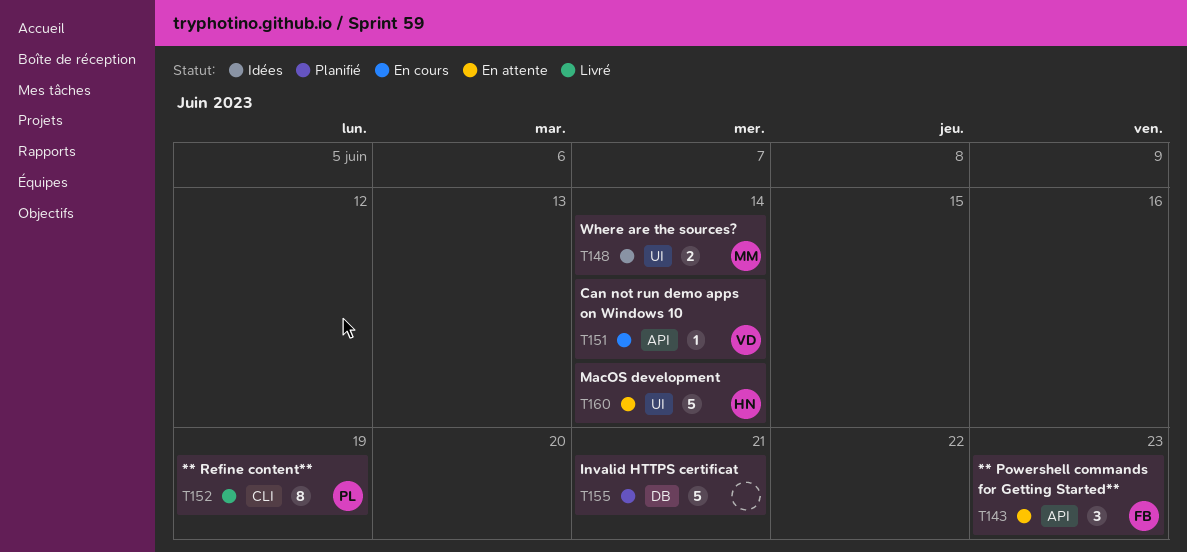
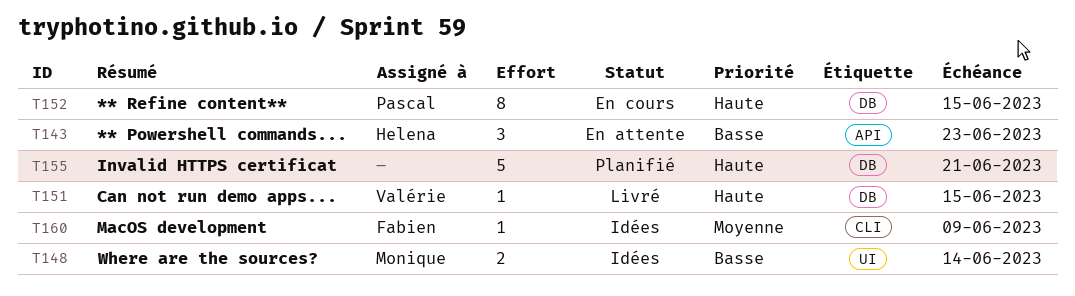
T143, owner: Fabien -> Helena
T151, status: En cours -> Livré
T151, label: API -> DB
T151, due: Jun 14 -> Jun 15
T152, status: Livré -> En cours
T152, label: CLI -> DB
T152, due: Jun 19 -> Jun 15
T160, status: En attente -> Idées
T160, owner: Helena -> Fabien
T160, label: UI -> CLI
T160, estimate: 5 -> 1
T160, due: Jun 14 -> Jun 9

